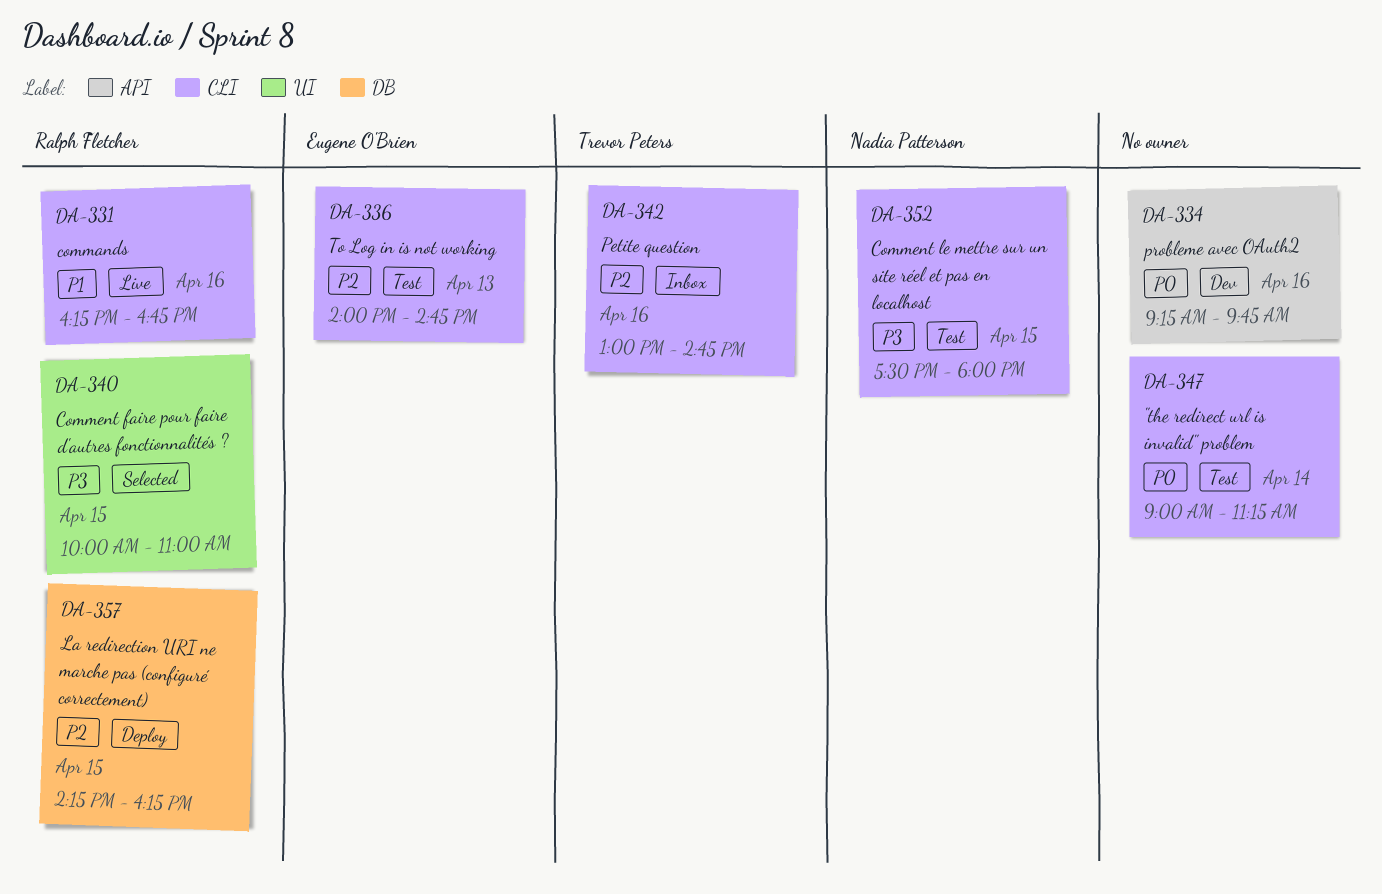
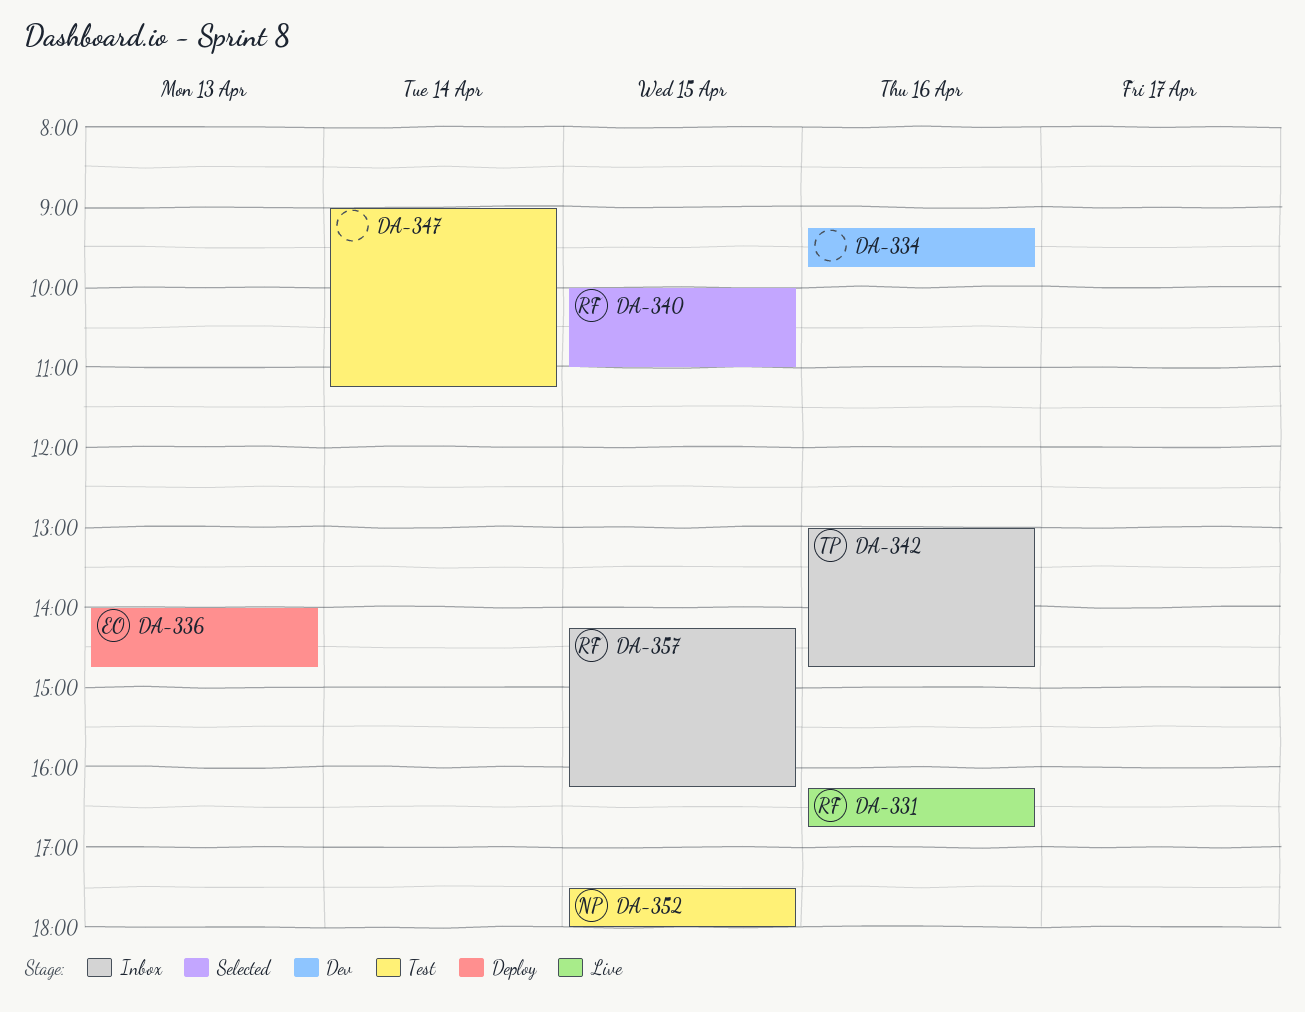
DA-336, status: Test -> Deploy
DA-357, status: Deploy -> Inbox

